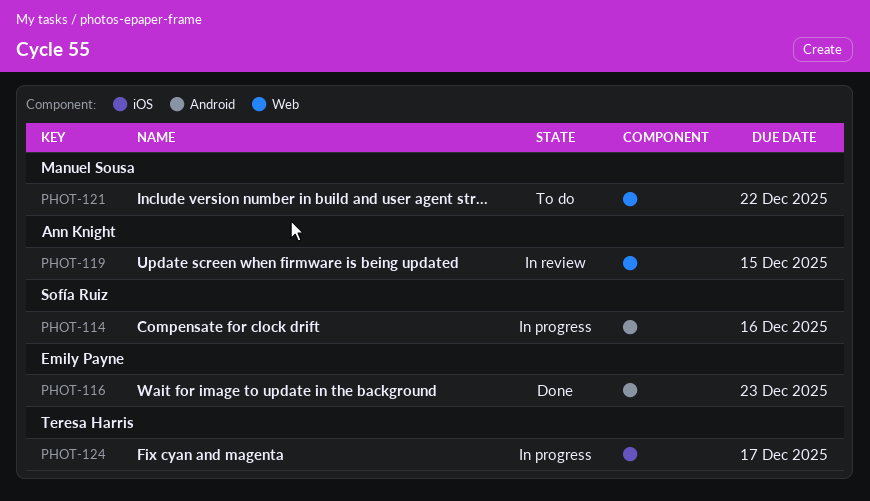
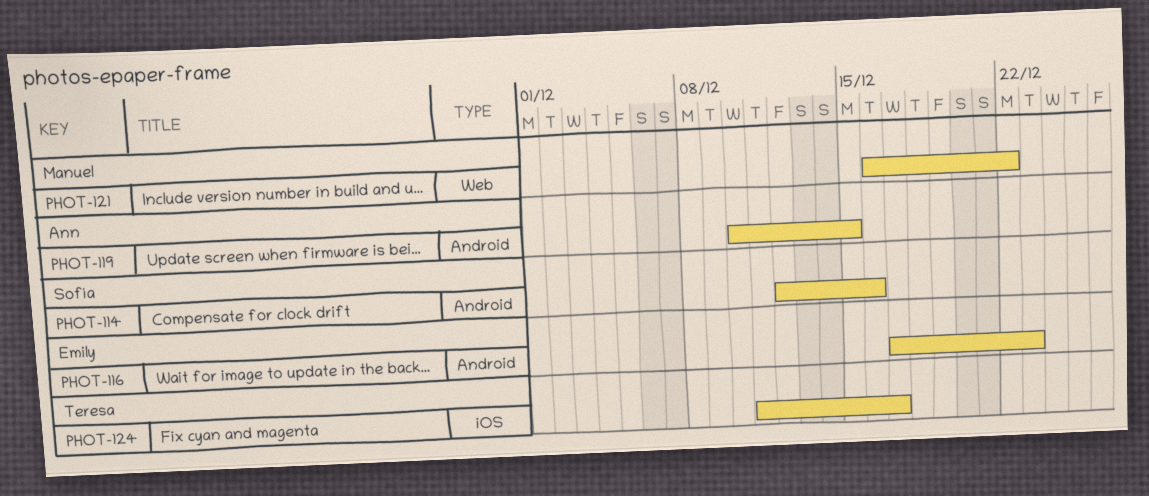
PHOT-119, label: Web -> Android

